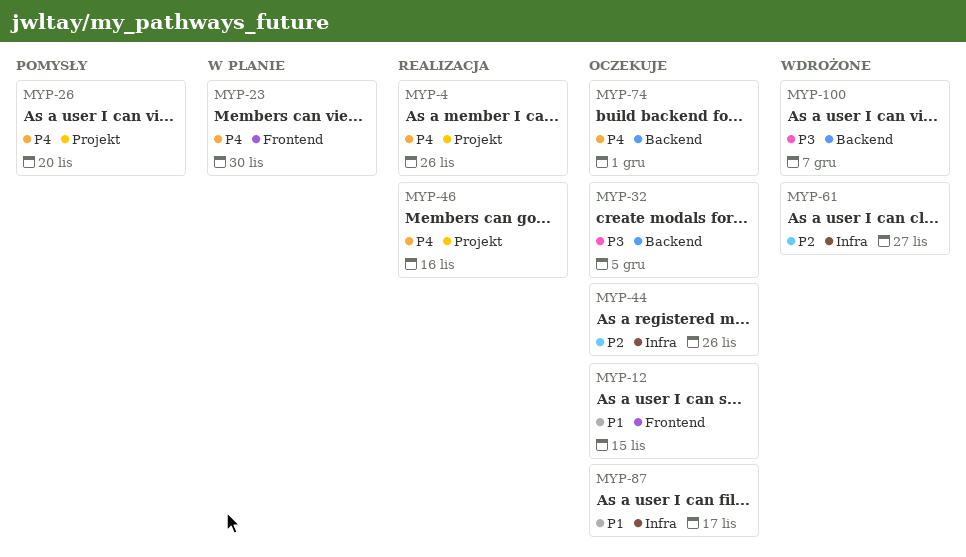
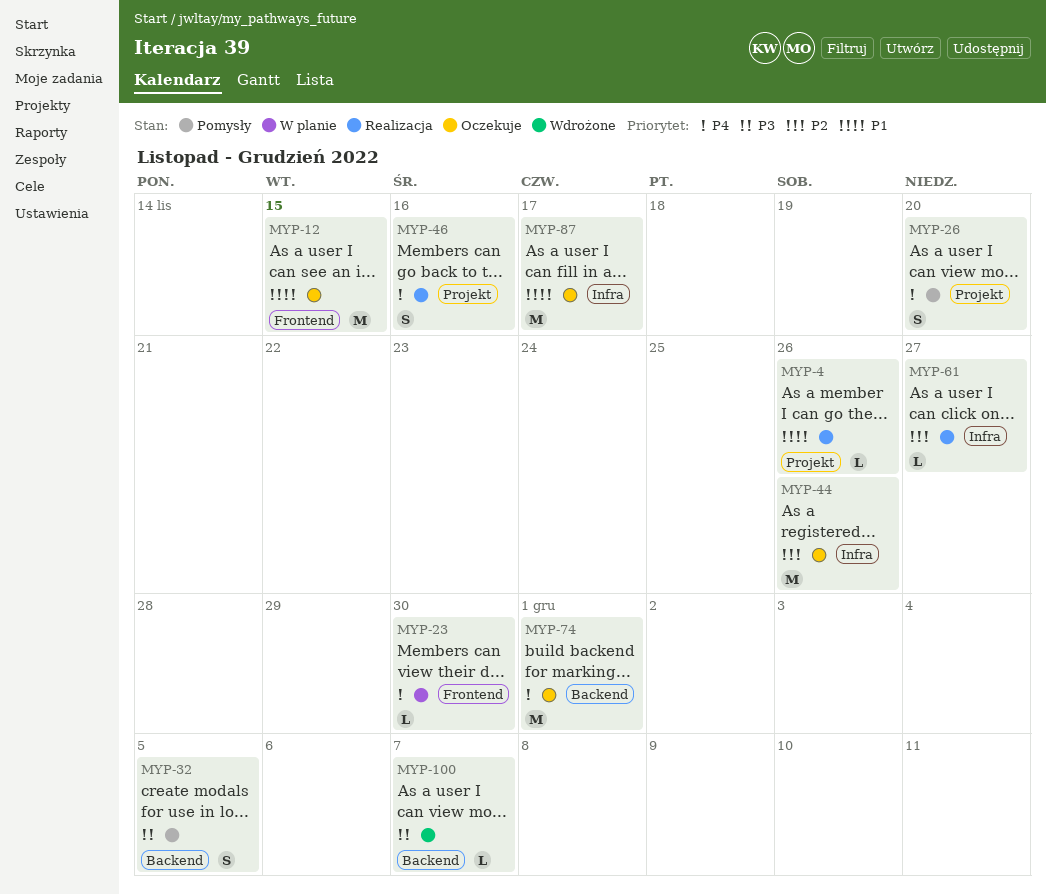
MYP-4, priority: P4 -> P1
MYP-32, status: Oczekuje -> Pomysły
MYP-61, status: Wdrożone -> Realizacja

